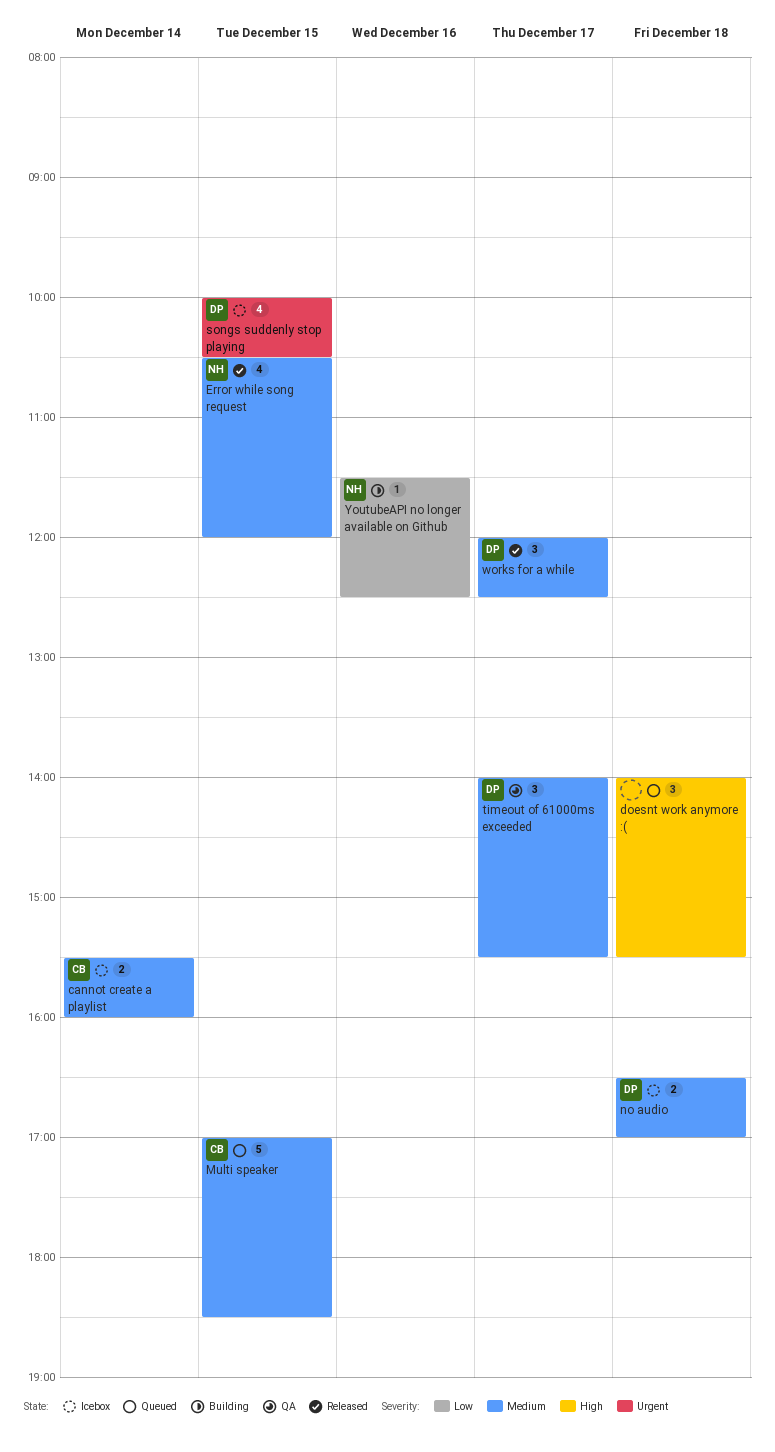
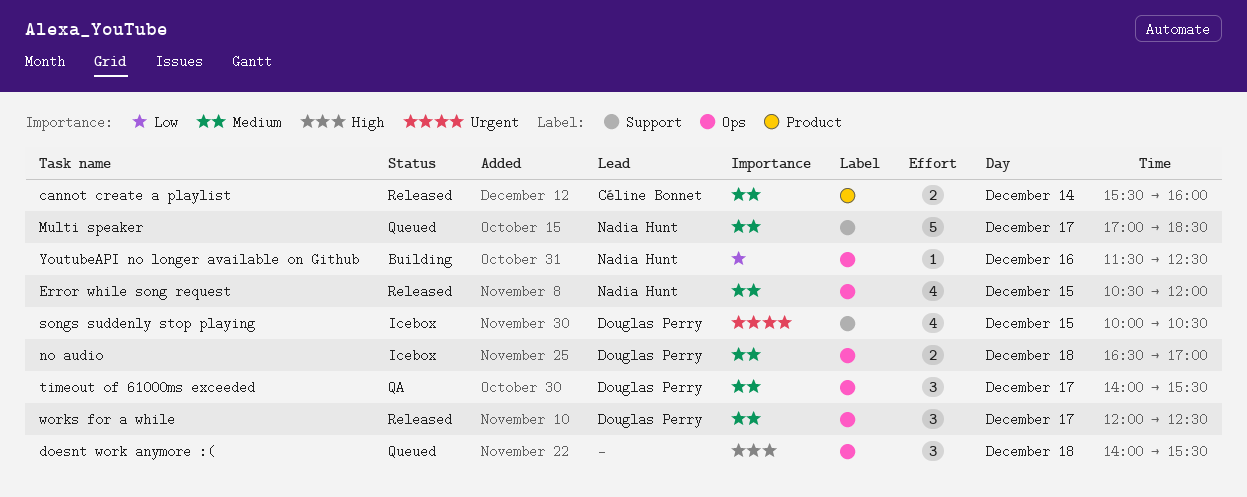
cannot create a playlist, status: Icebox -> Released
Multi speaker, owner: Céline Bonnet -> Nadia Hunt
Multi speaker, day: Dec 15 -> Dec 17

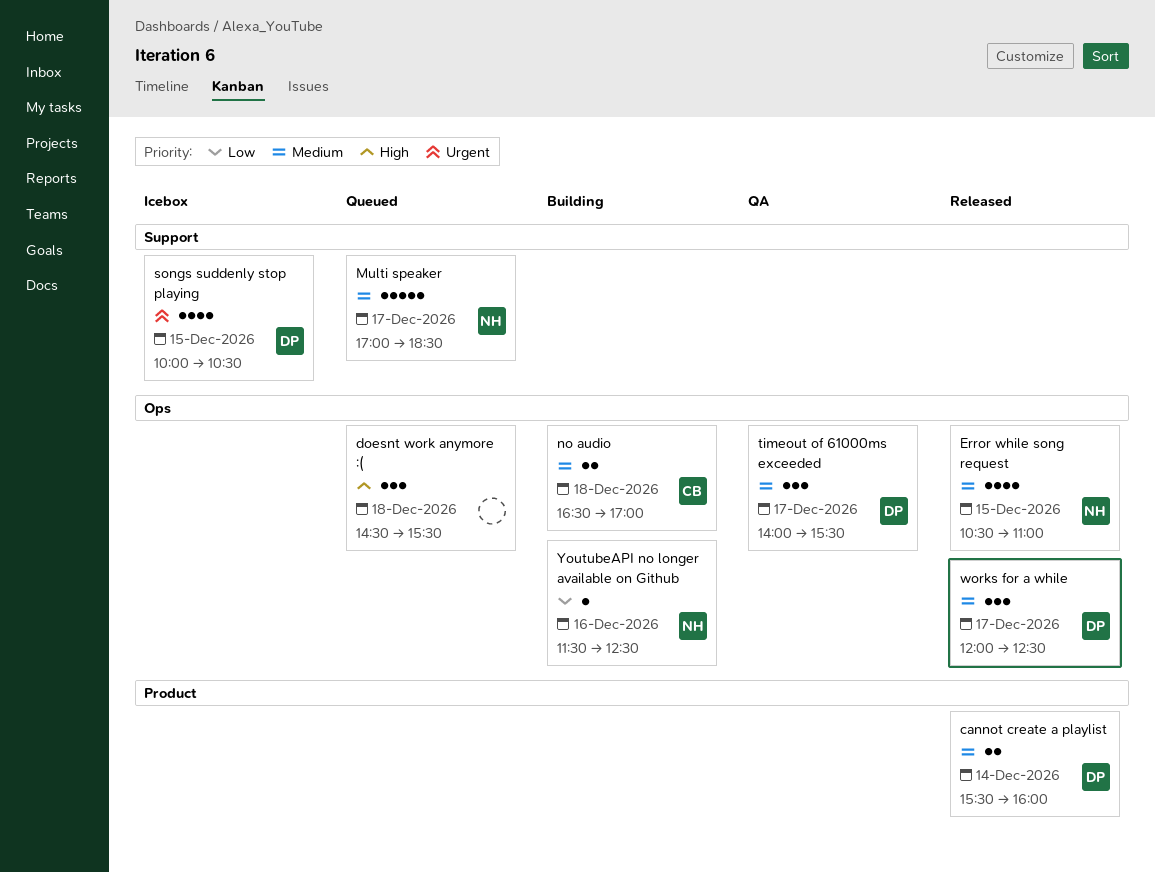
cannot create a playlist, owner: Céline Bonnet -> Douglas Perry
doesnt work anymore :(, begins: 14:00 -> 14:30
Error while song request, ends: 12:00 -> 11:00
no audio, status: Icebox -> Building
no audio, owner: Douglas Perry -> Céline Bonnet

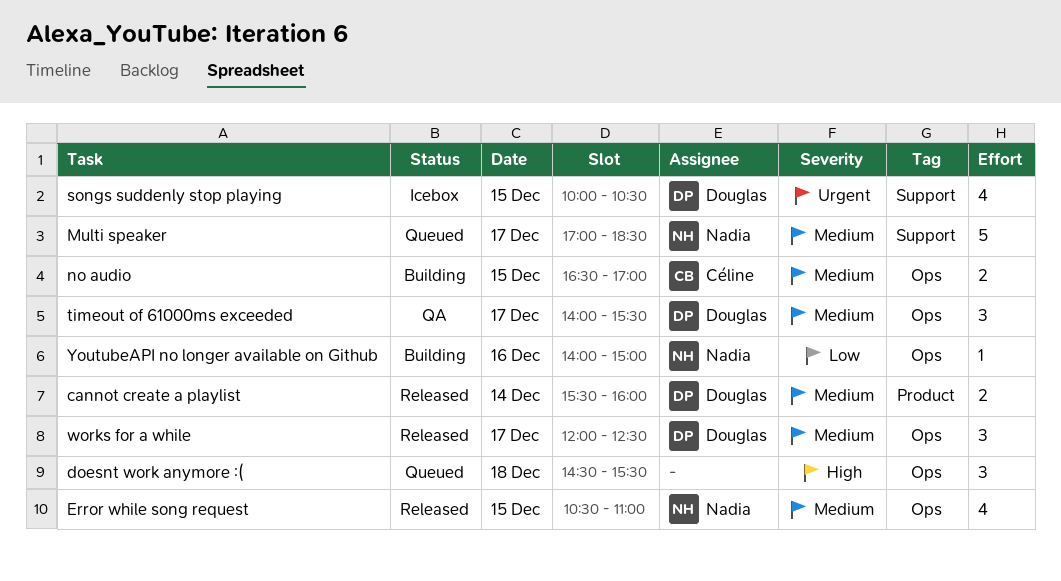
no audio, day: Dec 18 -> Dec 15
YoutubeAPI no longer available on Github, begins: 11:30 -> 14:00
YoutubeAPI no longer available on Github, ends: 12:30 -> 15:00

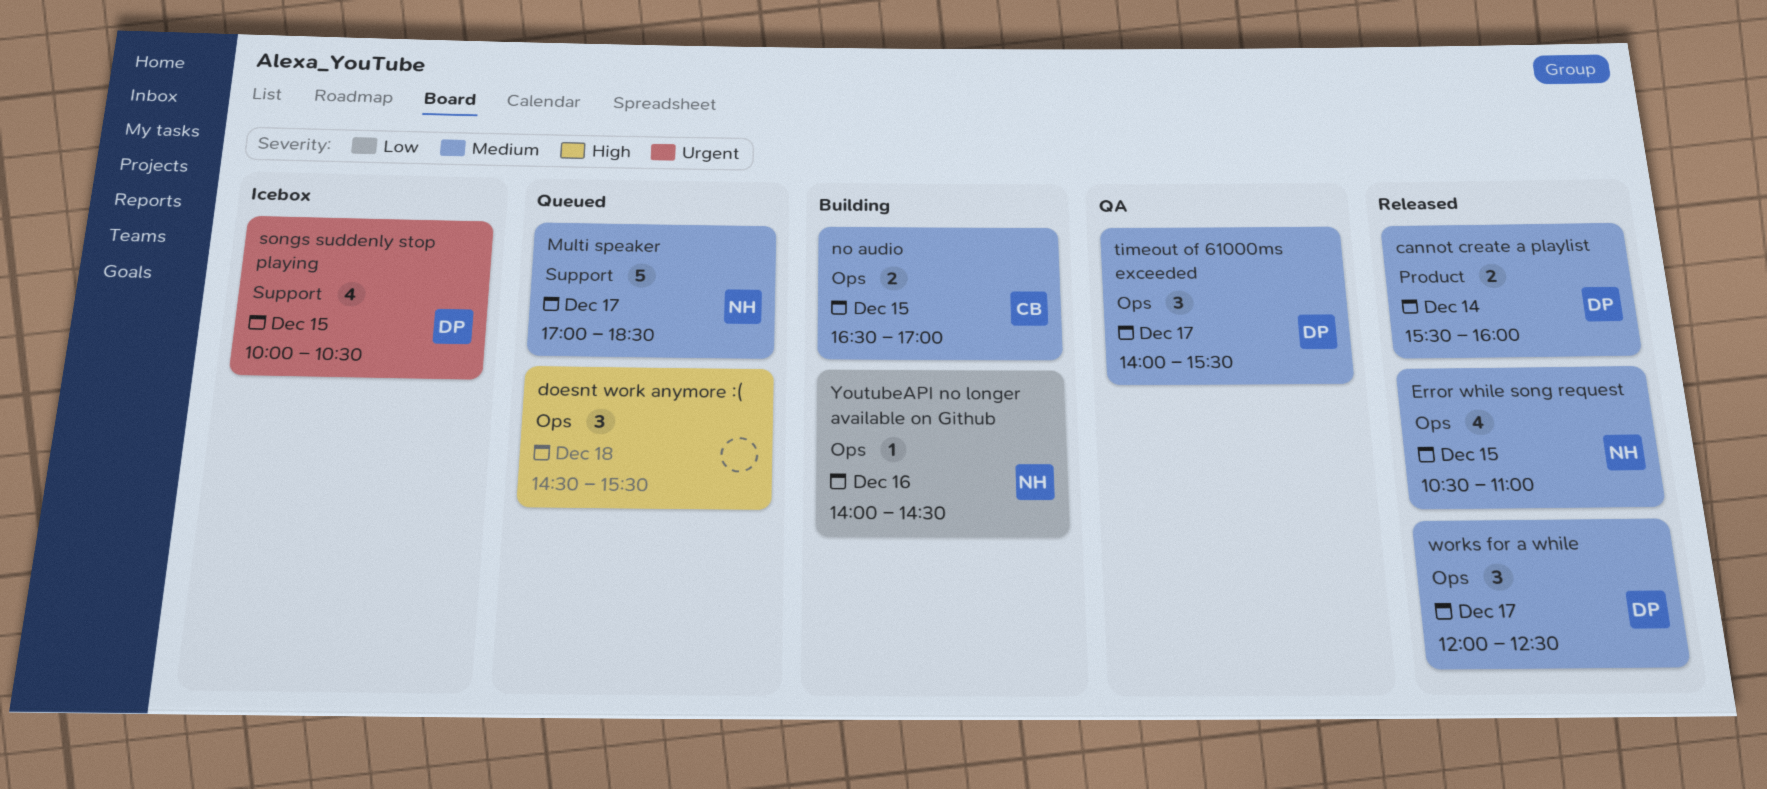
YoutubeAPI no longer available on Github, ends: 15:00 -> 14:30

